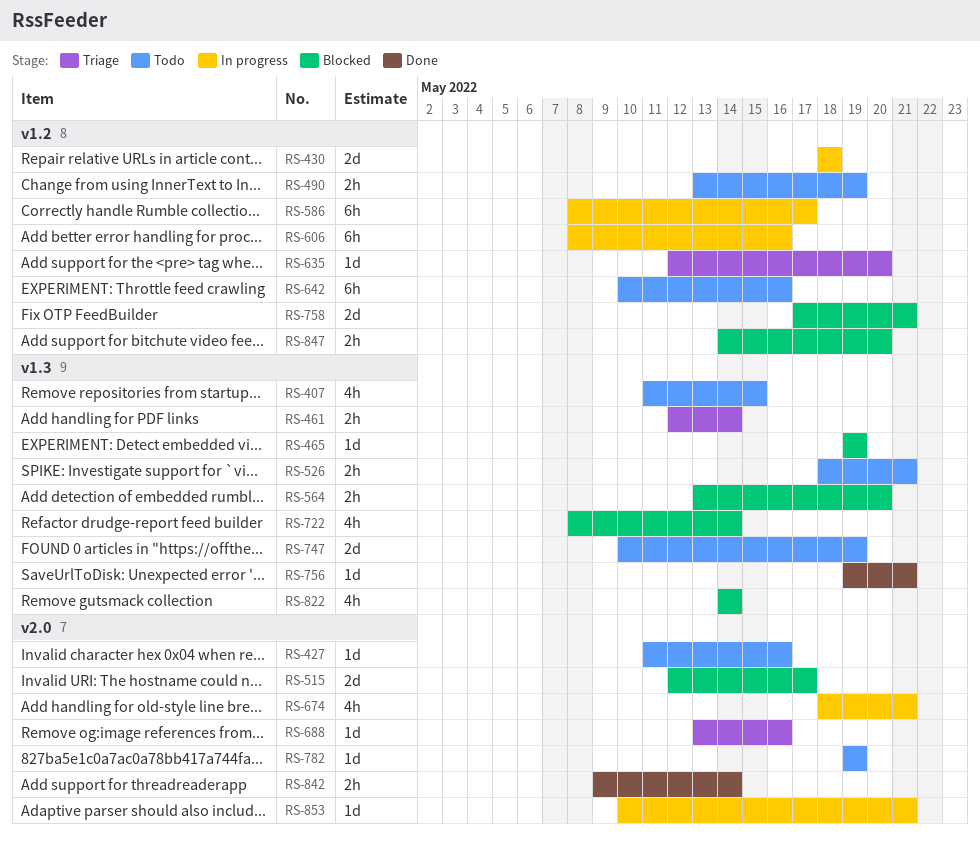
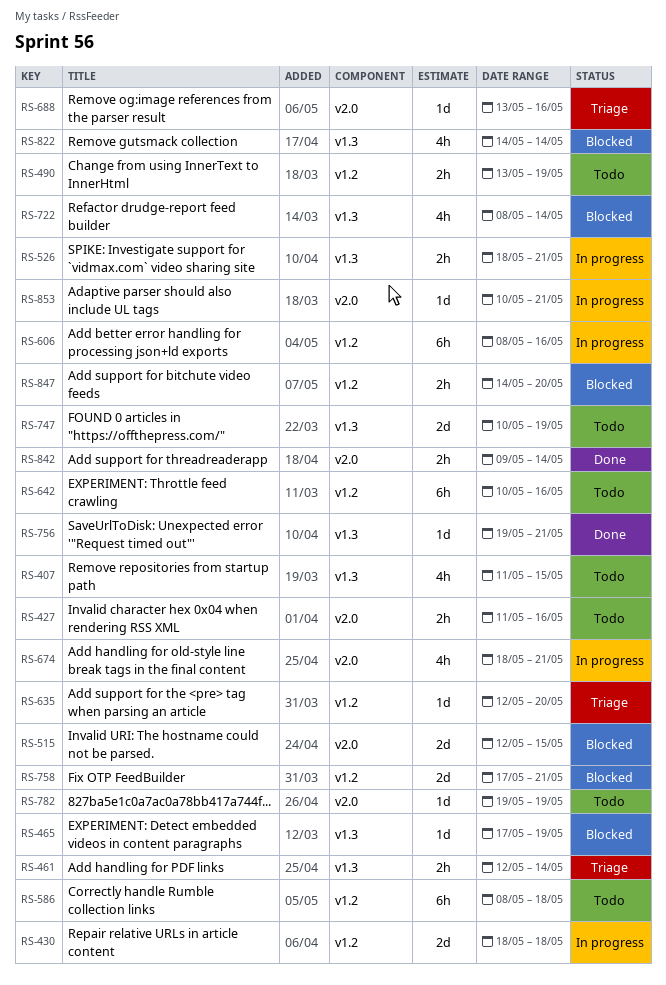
RS-427, estimate: 1d -> 2h
RS-465, start: May 19 -> May 17
RS-515, due: May 17 -> May 15
RS-526, status: Todo -> In progress
RS-564: present -> none
RS-586, status: In progress -> Todo
RS-586, due: May 17 -> May 18

